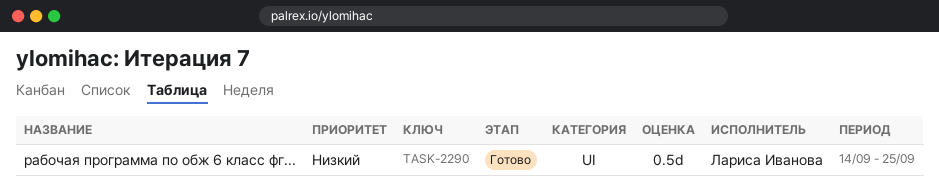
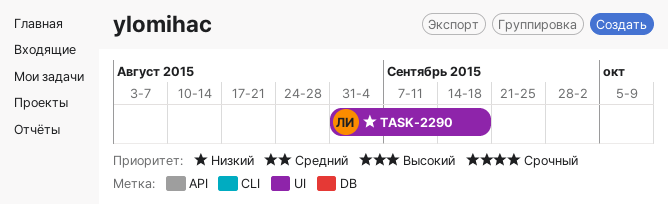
TASK-2290, start: Sep 14 -> Aug 31
TASK-2290, due: Sep 25 -> Sep 18

